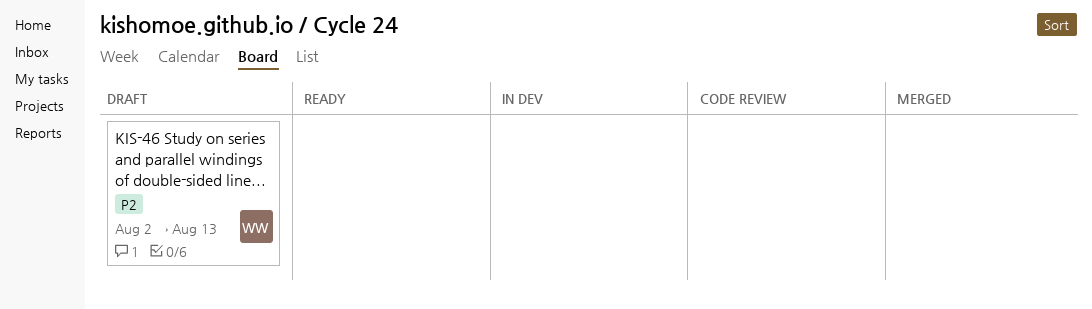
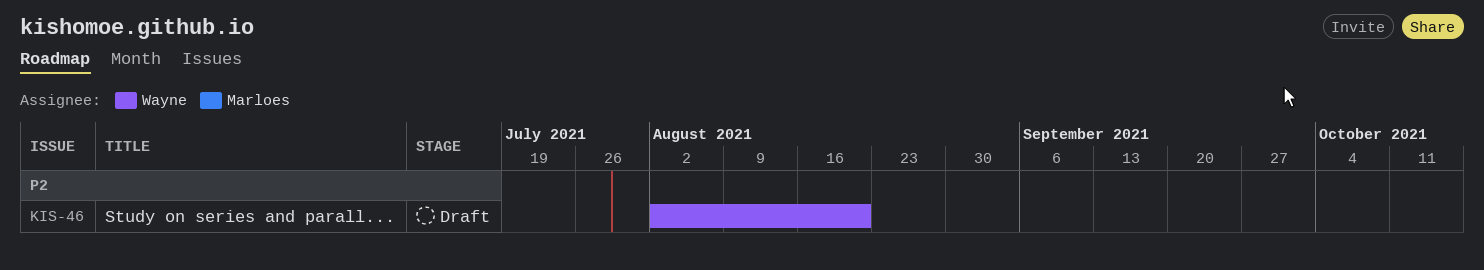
KIS-46, due: Aug 13 -> Aug 20

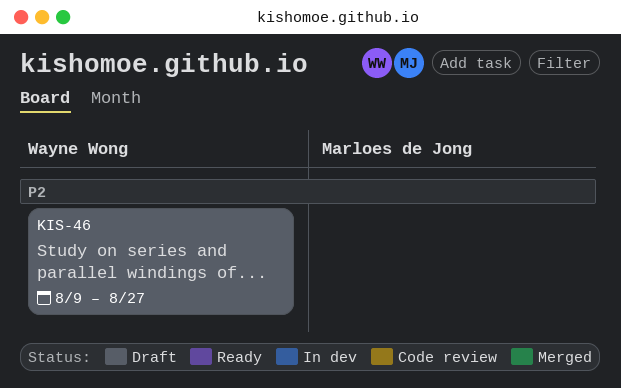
KIS-46, start: Aug 2 -> Aug 9
KIS-46, due: Aug 20 -> Aug 27

